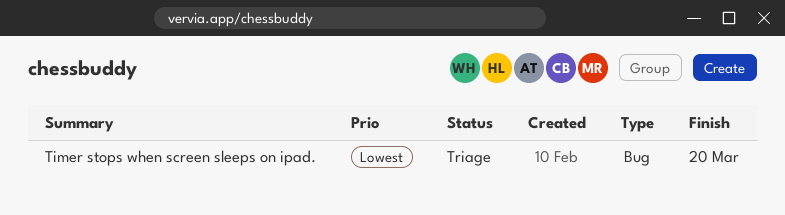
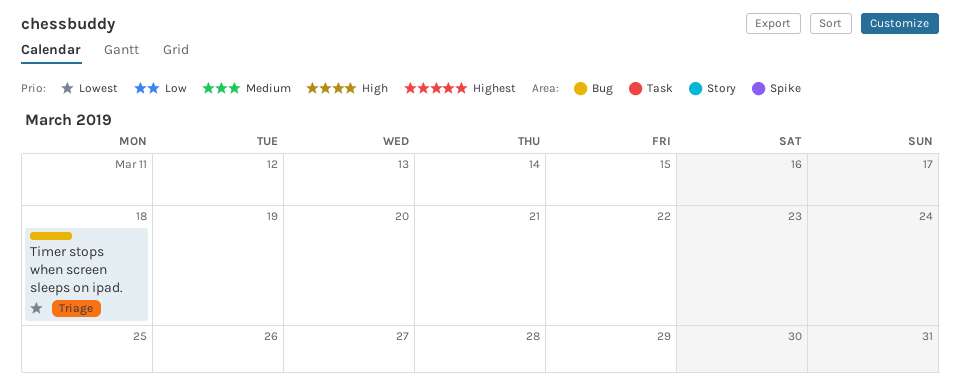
Timer stops when screen sleeps on ipad., due: Mar 20 -> Mar 18

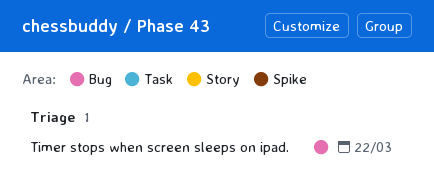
Timer stops when screen sleeps on ipad., due: Mar 18 -> Mar 22

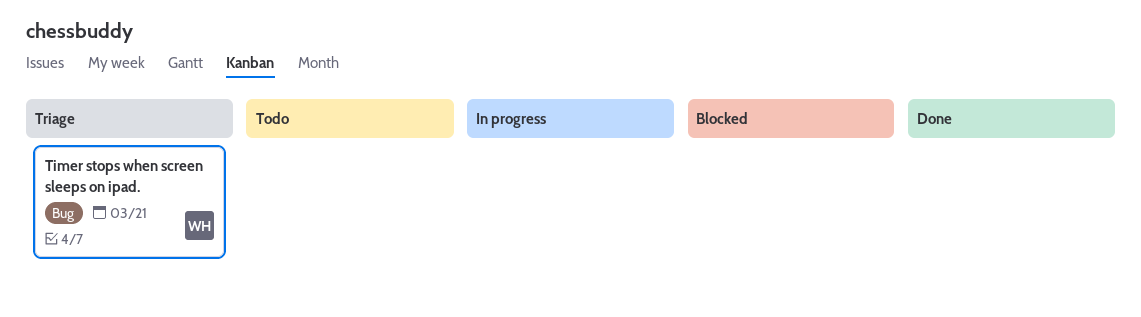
Timer stops when screen sleeps on ipad., due: Mar 22 -> Mar 21

